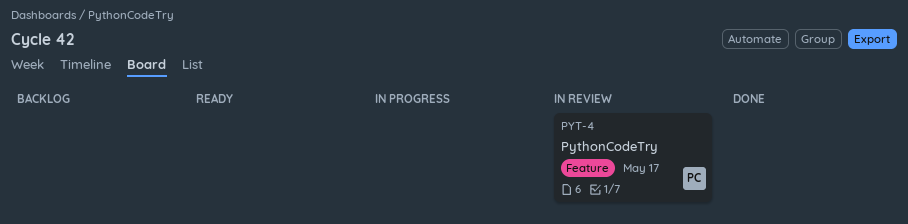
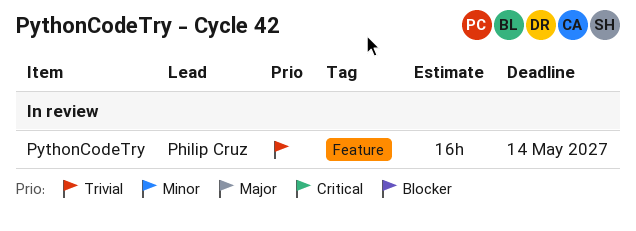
PythonCodeTry, due: May 17 -> May 14

